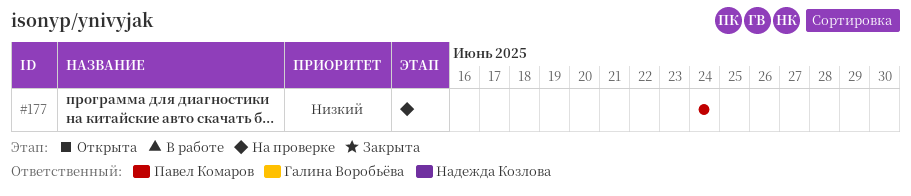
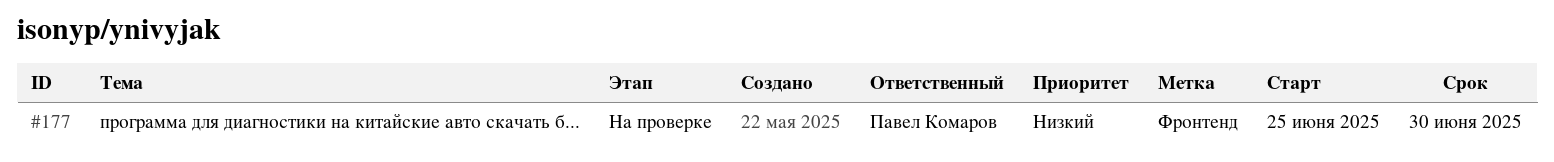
#177, start: Jun 24 -> Jun 25
#177, due: Jun 24 -> Jun 30

